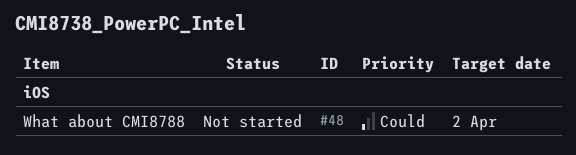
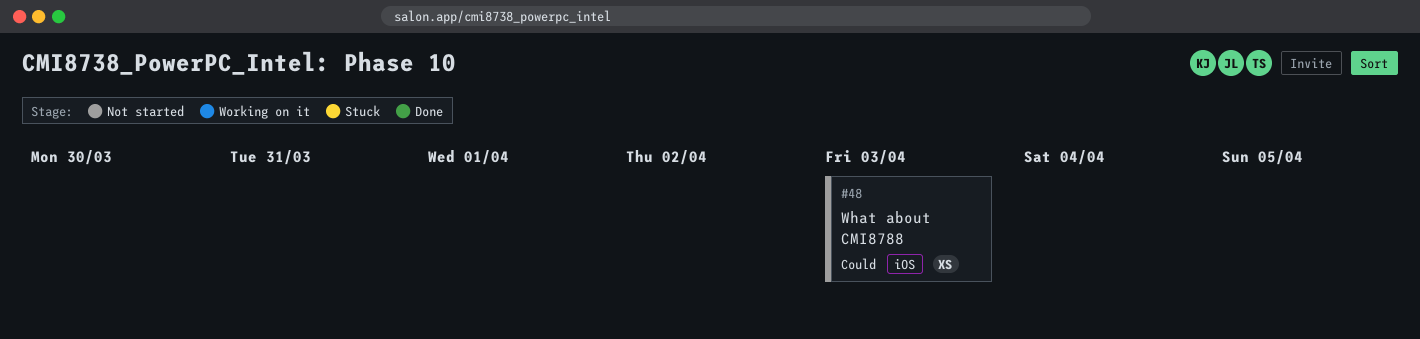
#48, due: Apr 2 -> Apr 3

